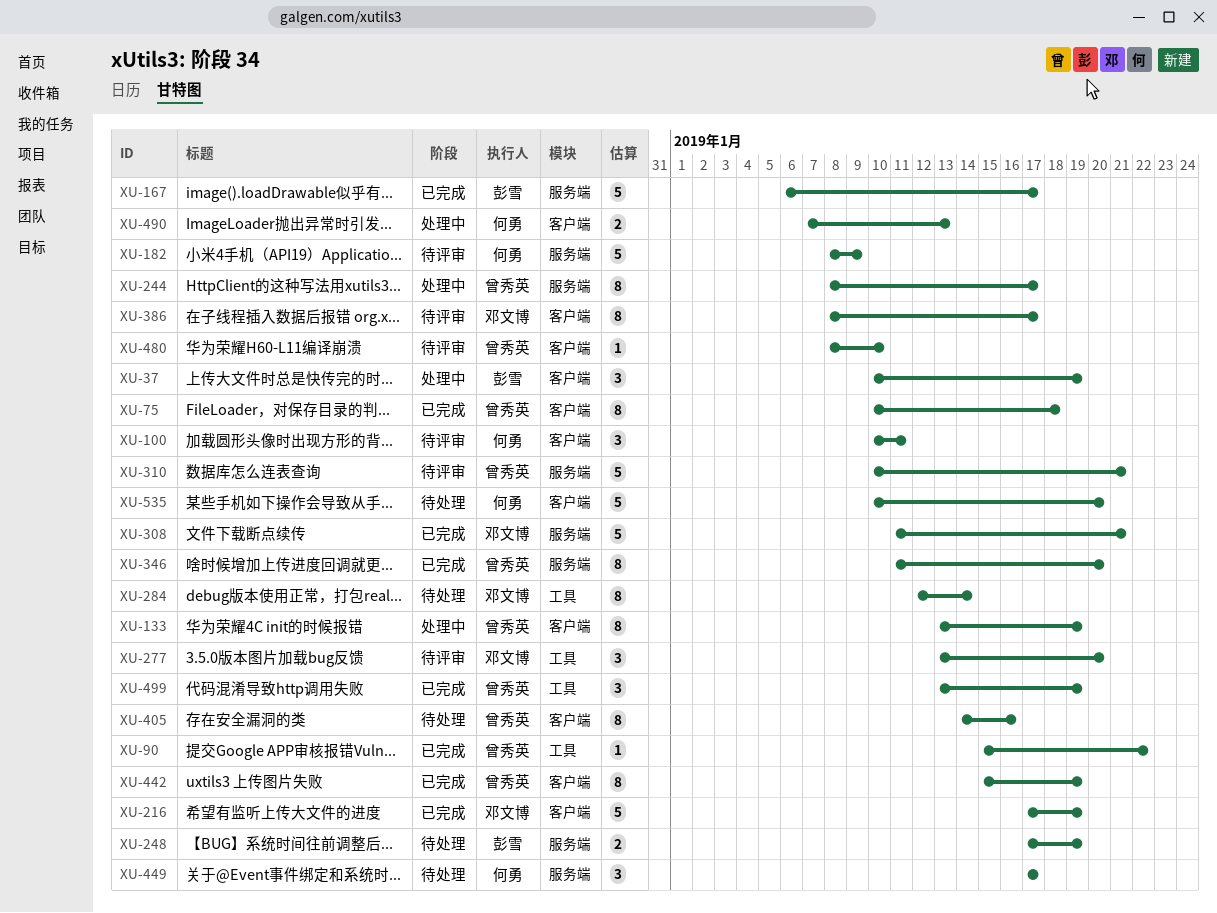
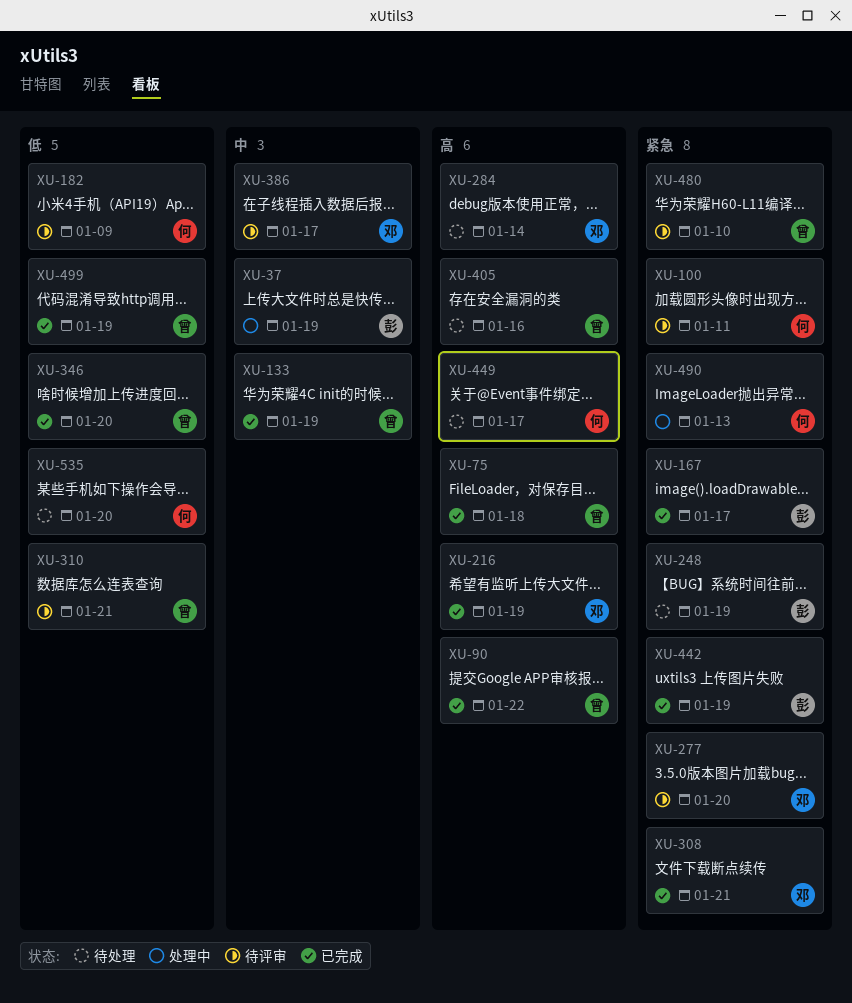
XU-133, status: 处理中 -> 已完成
XU-244: present -> none
XU-442, owner: 曾秀英 -> 彭雪

